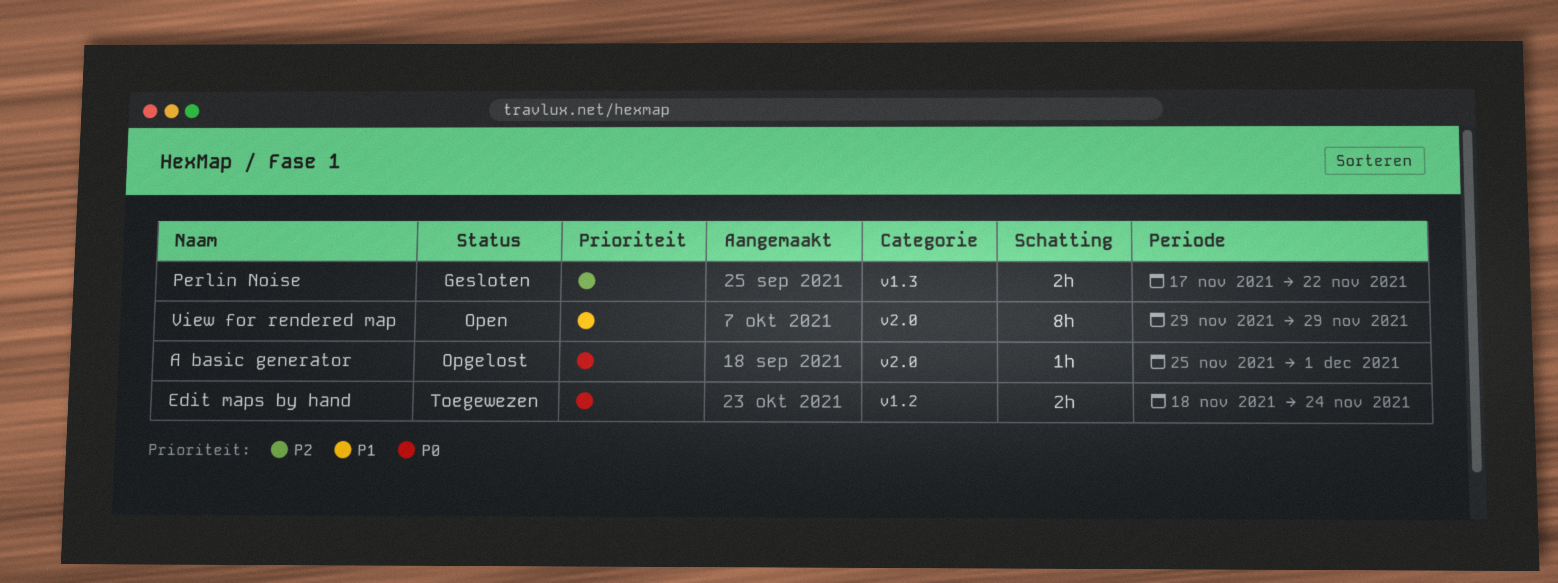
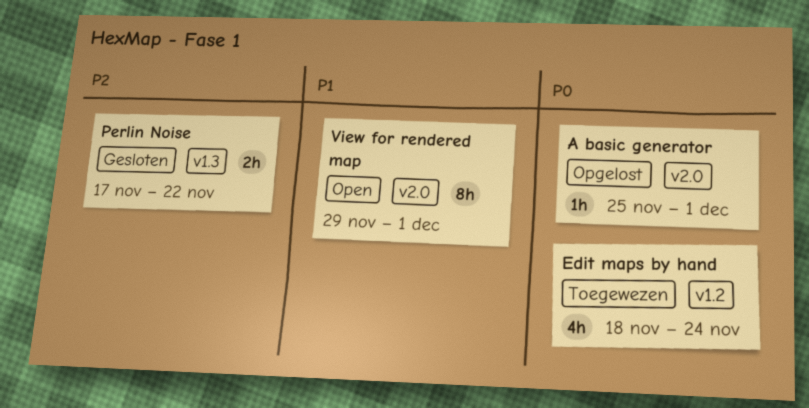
Edit maps by hand, estimate: 2h -> 4h
View for rendered map, due: Nov 29 -> Dec 1

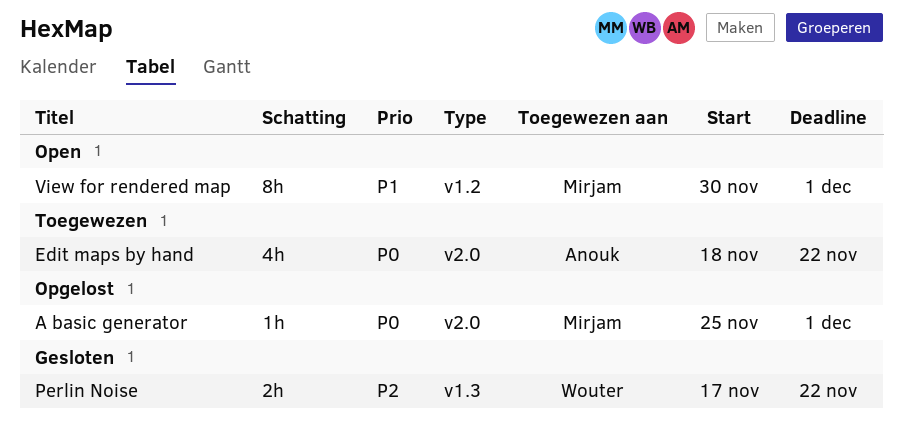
Edit maps by hand, label: v1.2 -> v2.0
Edit maps by hand, due: Nov 24 -> Nov 22
View for rendered map, label: v2.0 -> v1.2
View for rendered map, start: Nov 29 -> Nov 30

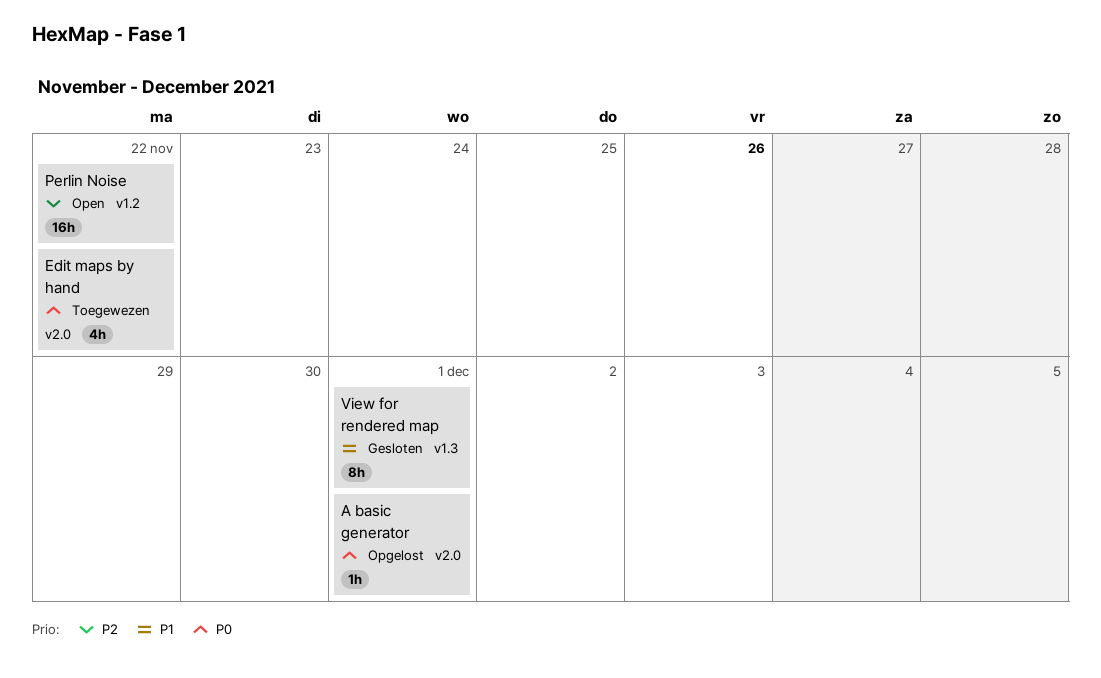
Perlin Noise, status: Gesloten -> Open
Perlin Noise, label: v1.3 -> v1.2
Perlin Noise, estimate: 2h -> 16h
View for rendered map, status: Open -> Gesloten
View for rendered map, label: v1.2 -> v1.3

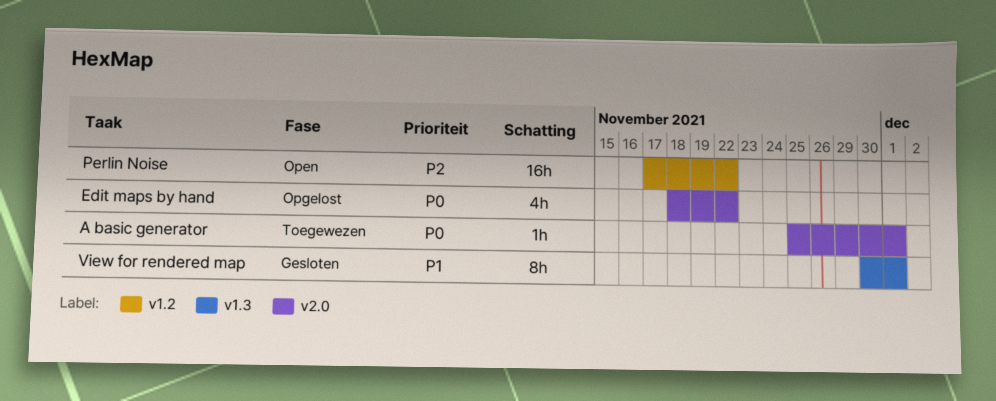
A basic generator, status: Opgelost -> Toegewezen
Edit maps by hand, status: Toegewezen -> Opgelost

